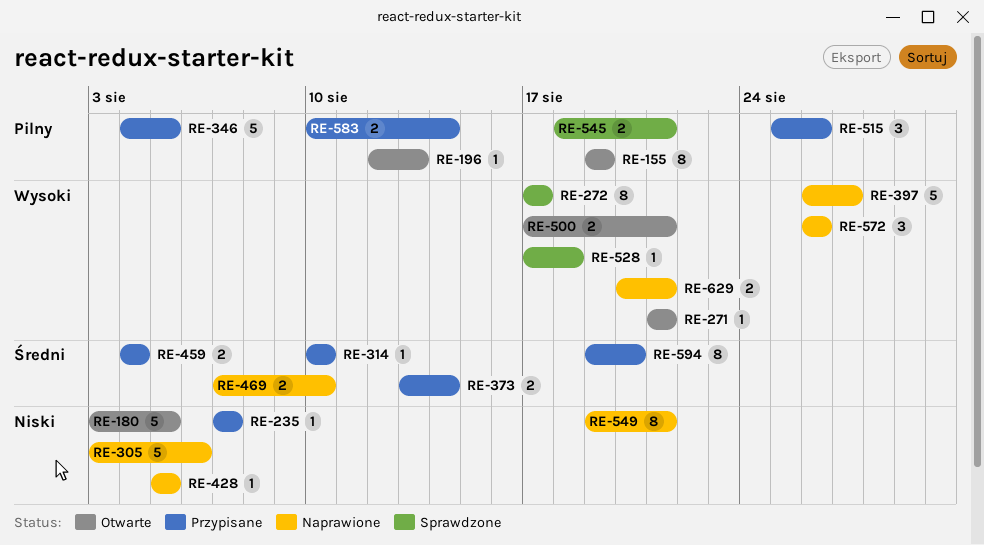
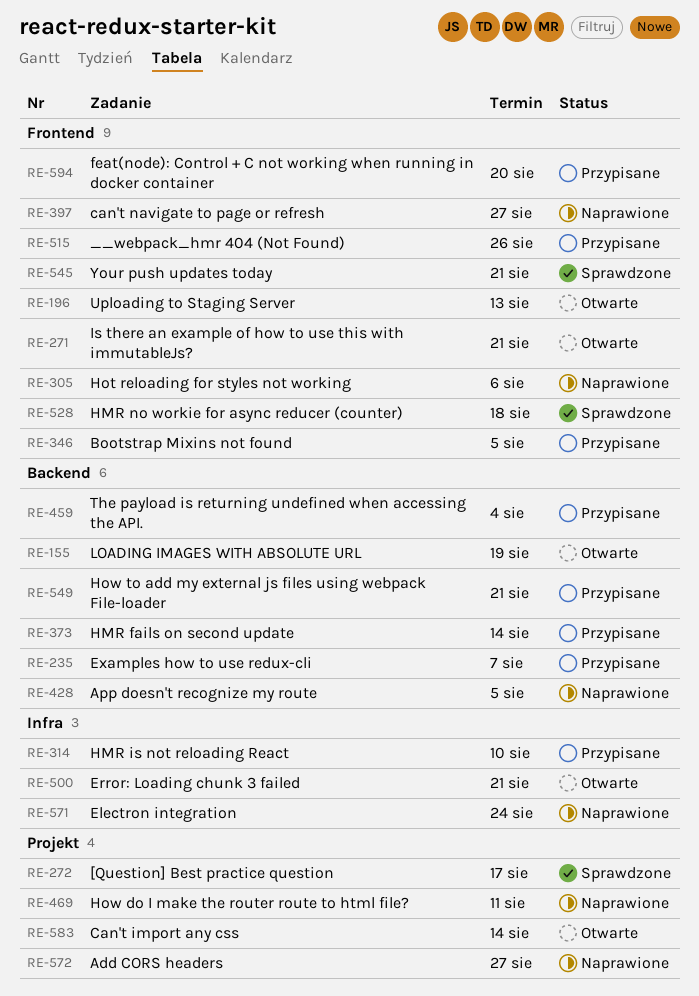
RE-180: present -> none
RE-469, due: Aug 10 -> Aug 11
RE-549, status: Naprawione -> Przypisane
RE-571: none -> present
RE-572, due: Aug 26 -> Aug 27
RE-583, status: Przypisane -> Otwarte
RE-629: present -> none

